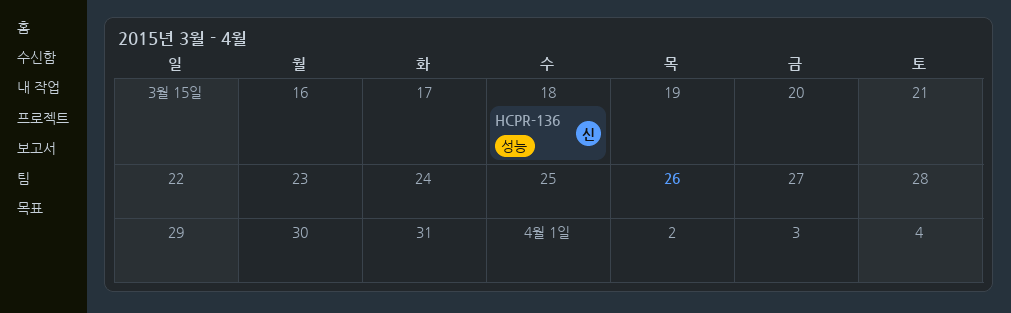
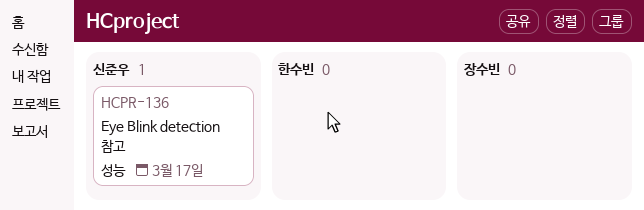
HCPR-136, due: Mar 18 -> Mar 17

